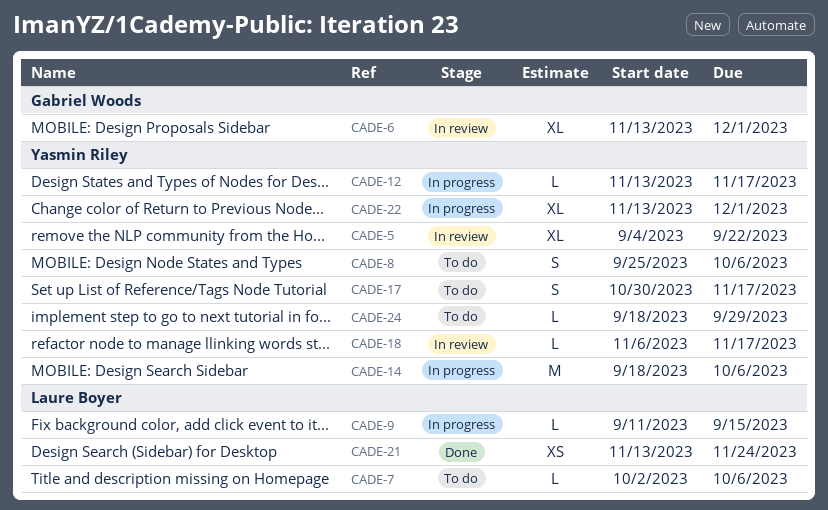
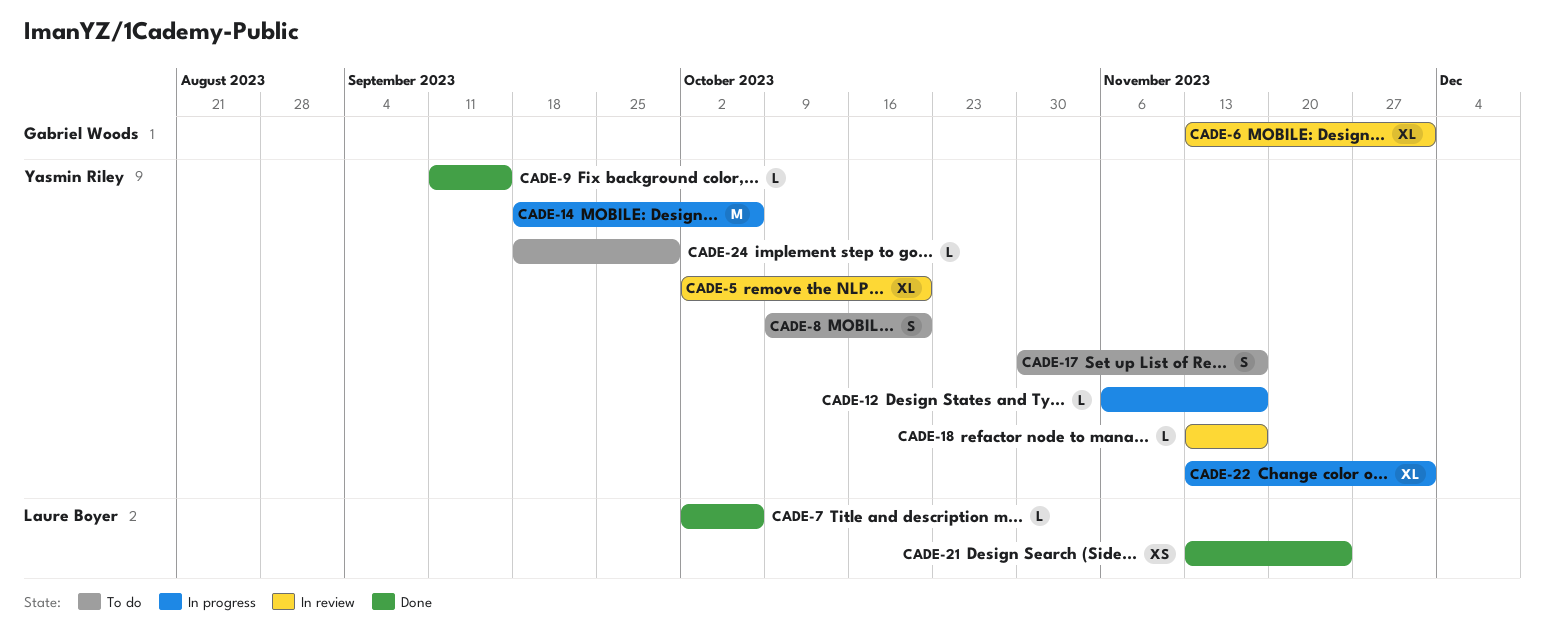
CADE-5, start: Sep 4 -> Oct 2
CADE-5, due: Sep 22 -> Oct 20
CADE-7, status: To do -> Done
CADE-8, start: Sep 25 -> Oct 9
CADE-8, due: Oct 6 -> Oct 20
CADE-9, status: In progress -> Done
CADE-9, owner: Laure Boyer -> Yasmin Riley
CADE-12, start: Nov 13 -> Nov 6
CADE-18, start: Nov 6 -> Nov 13

